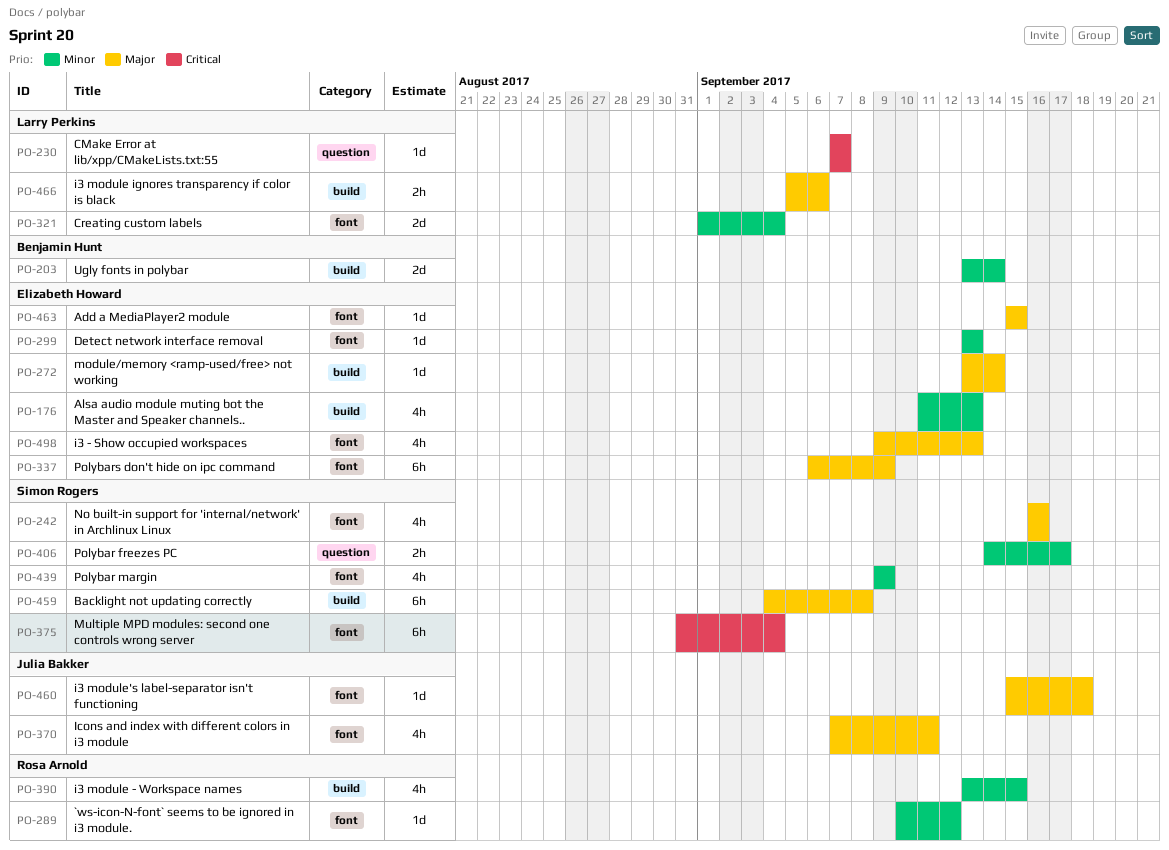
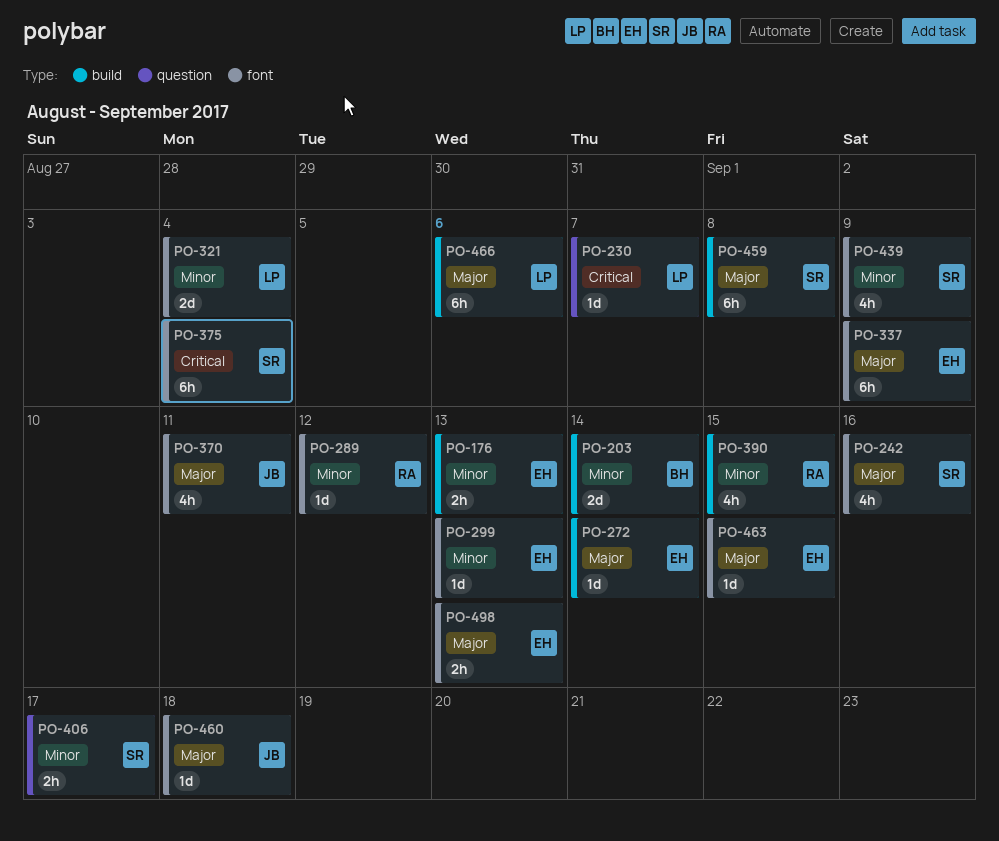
PO-176, estimate: 4h -> 2h
PO-466, estimate: 2h -> 6h
PO-498, estimate: 4h -> 2h

